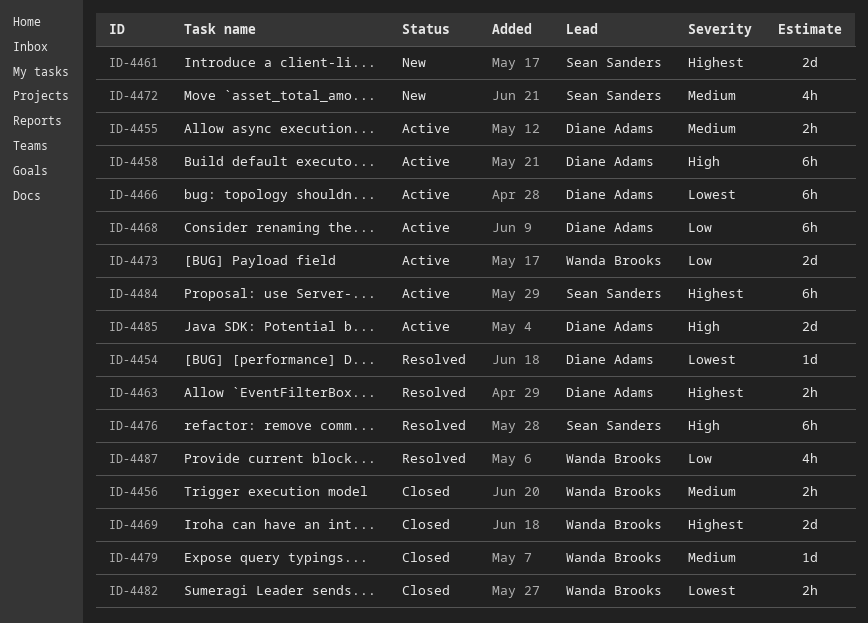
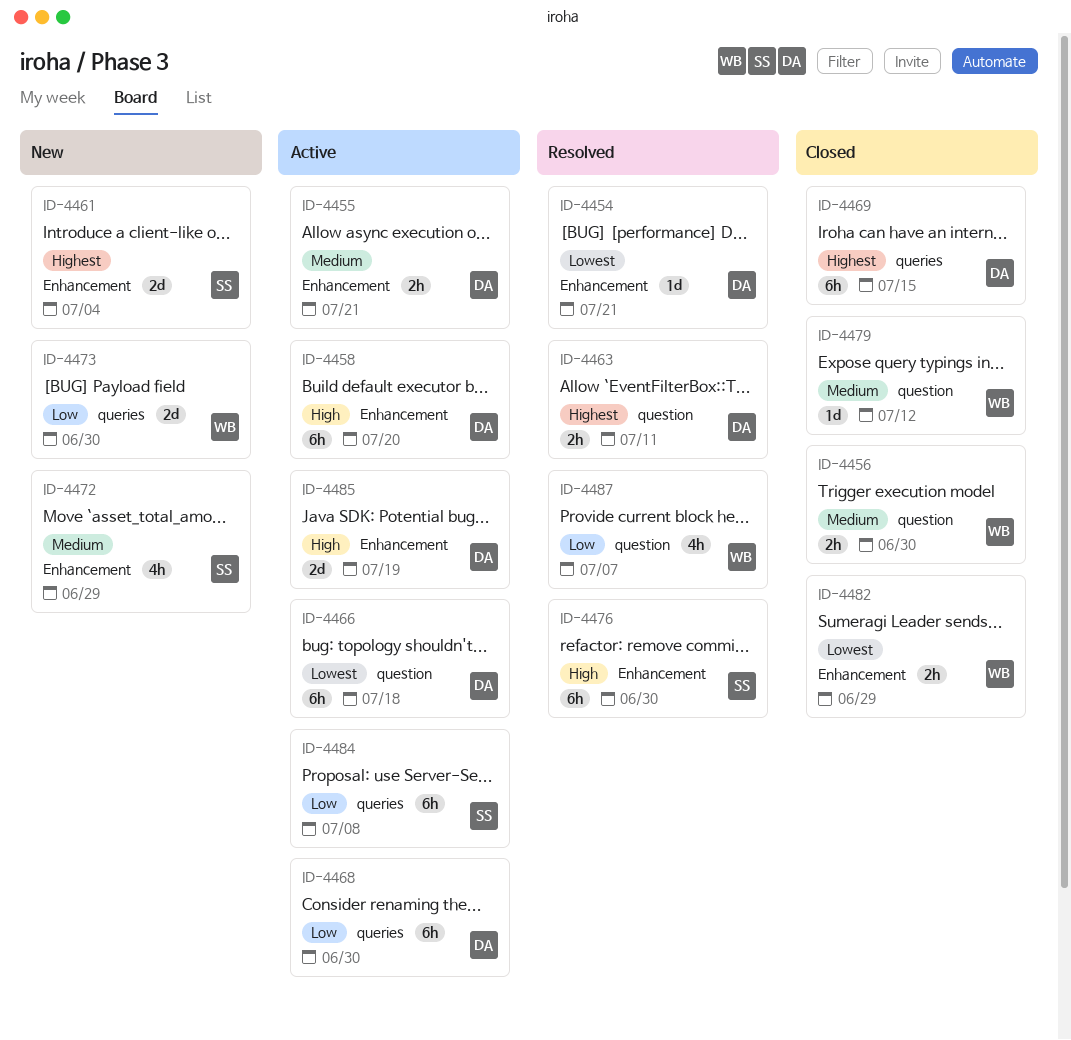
ID-4469, owner: Wanda Brooks -> Diane Adams
ID-4469, estimate: 2d -> 6h
ID-4473, status: Active -> New
ID-4484, priority: Highest -> Low

